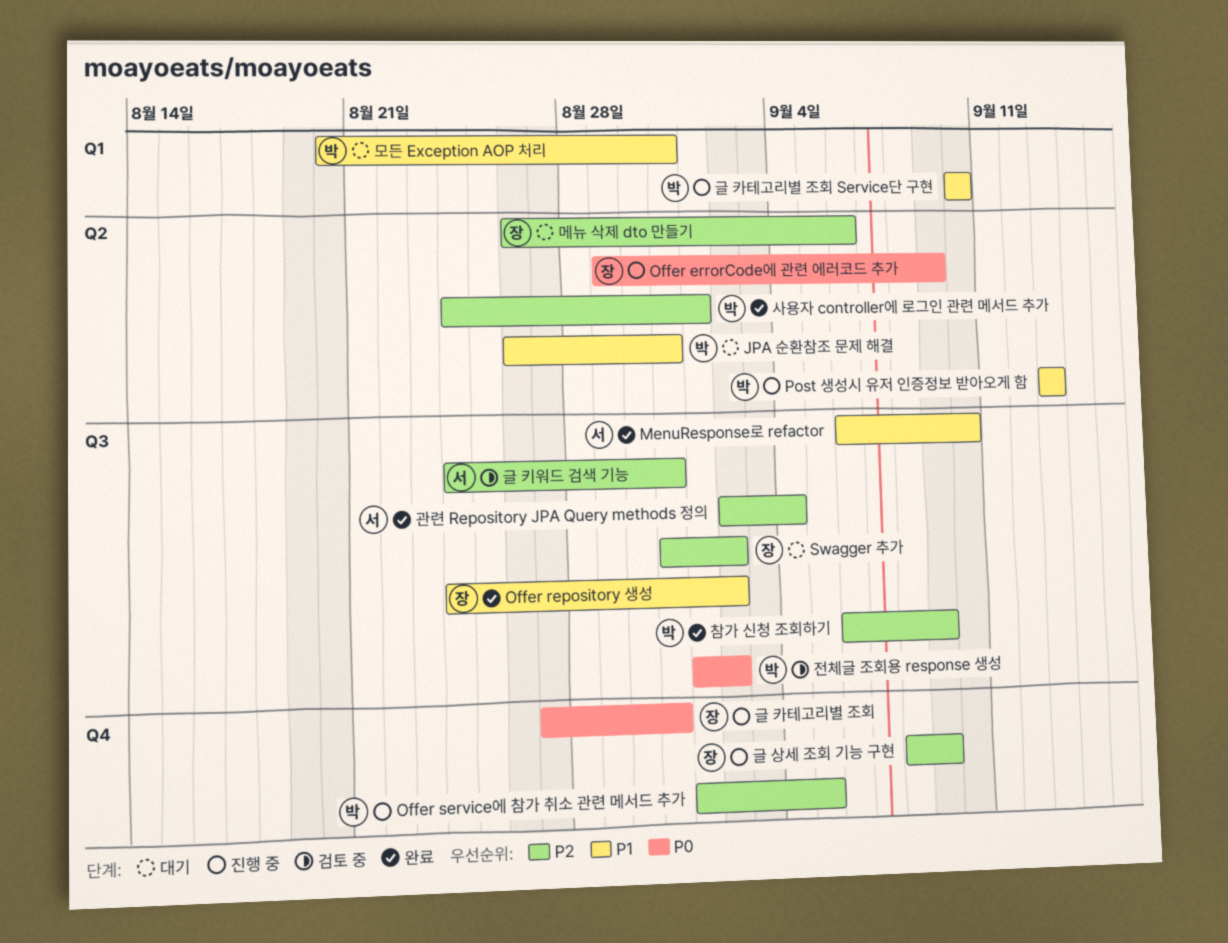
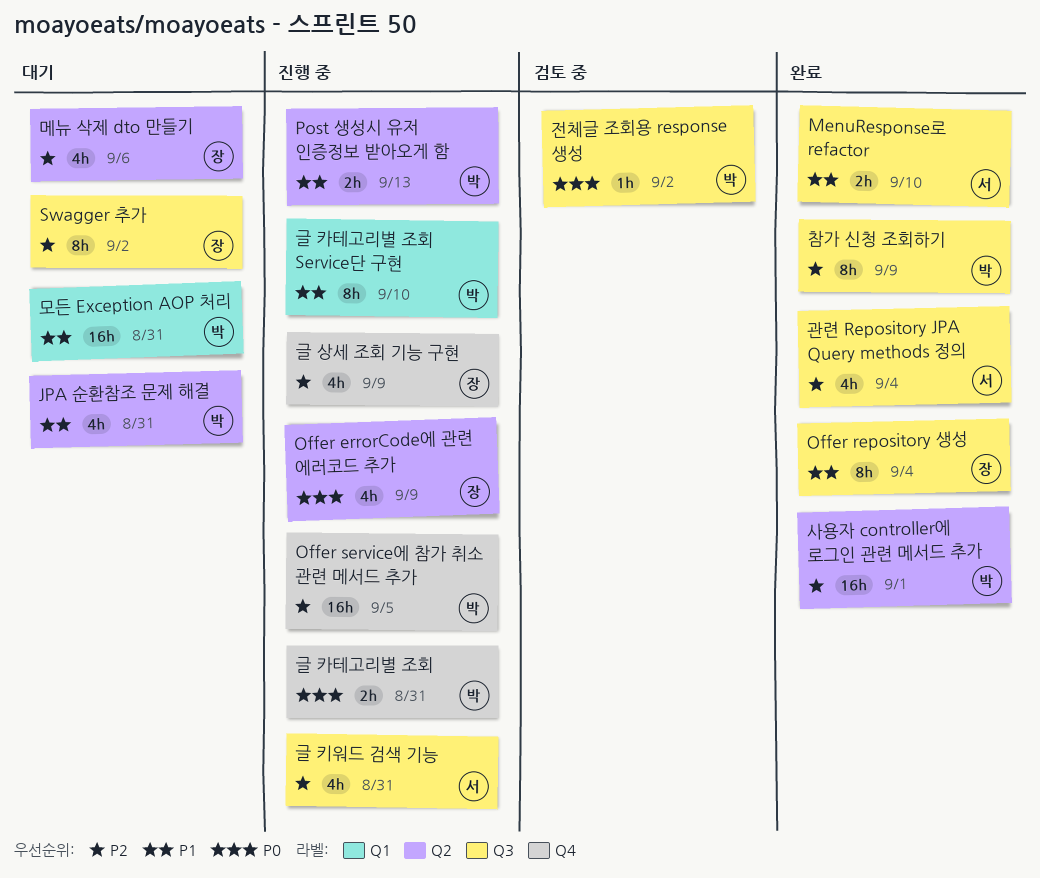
Offer repository 생성, due: Sep 2 -> Sep 4
글 카테고리별 조회, owner: 장 -> 박
글 키워드 검색 기능, status: 검토 중 -> 진행 중

